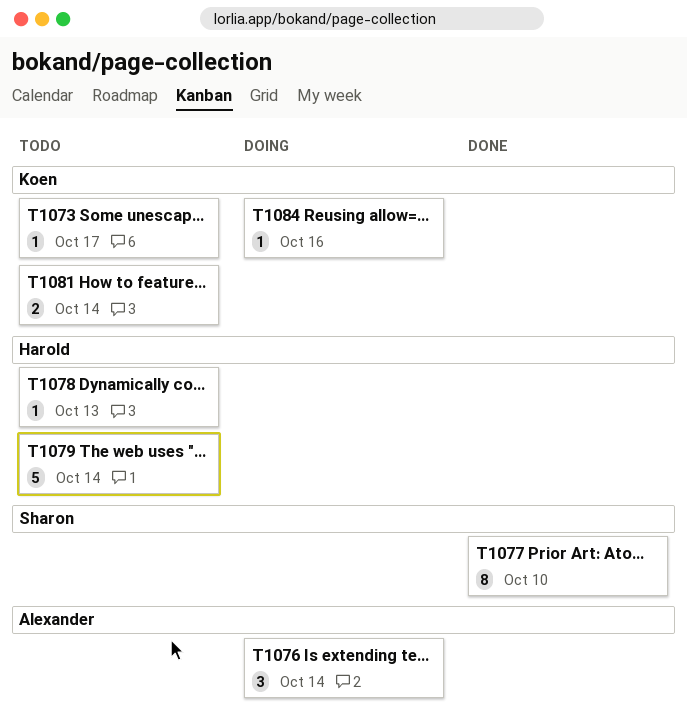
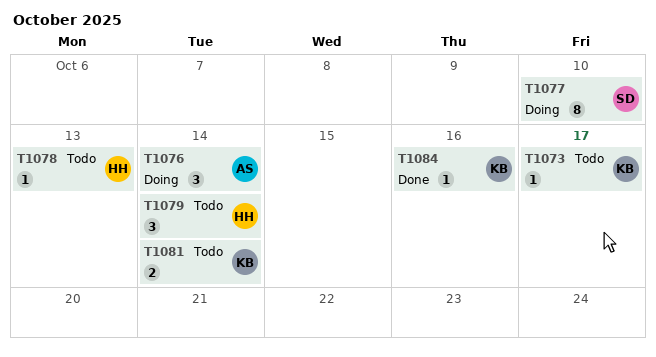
T1077, status: Done -> Doing
T1079, estimate: 5 -> 3
T1084, status: Doing -> Done

